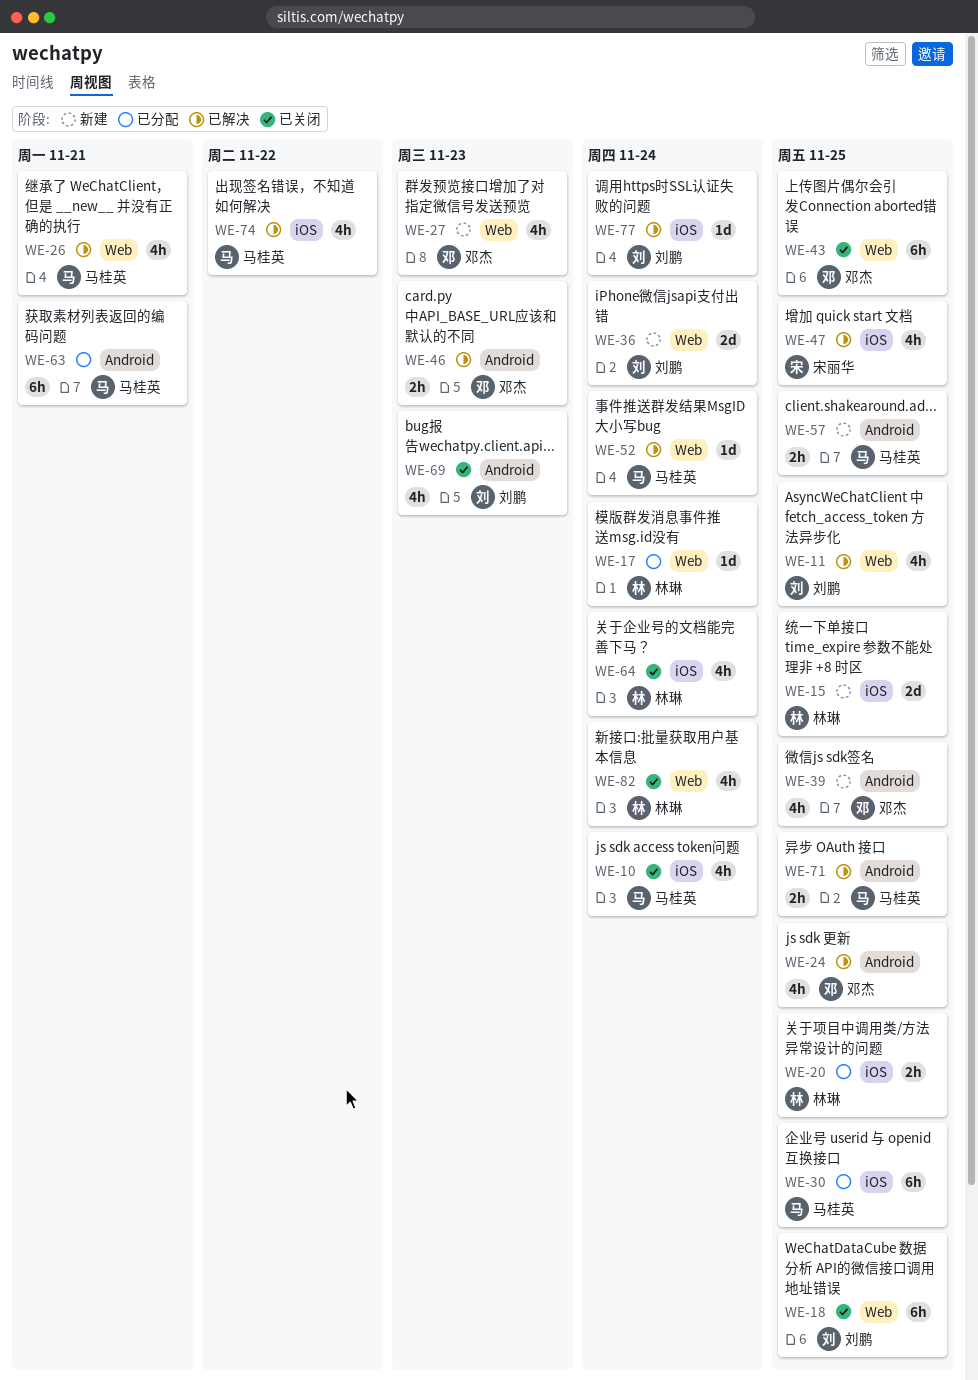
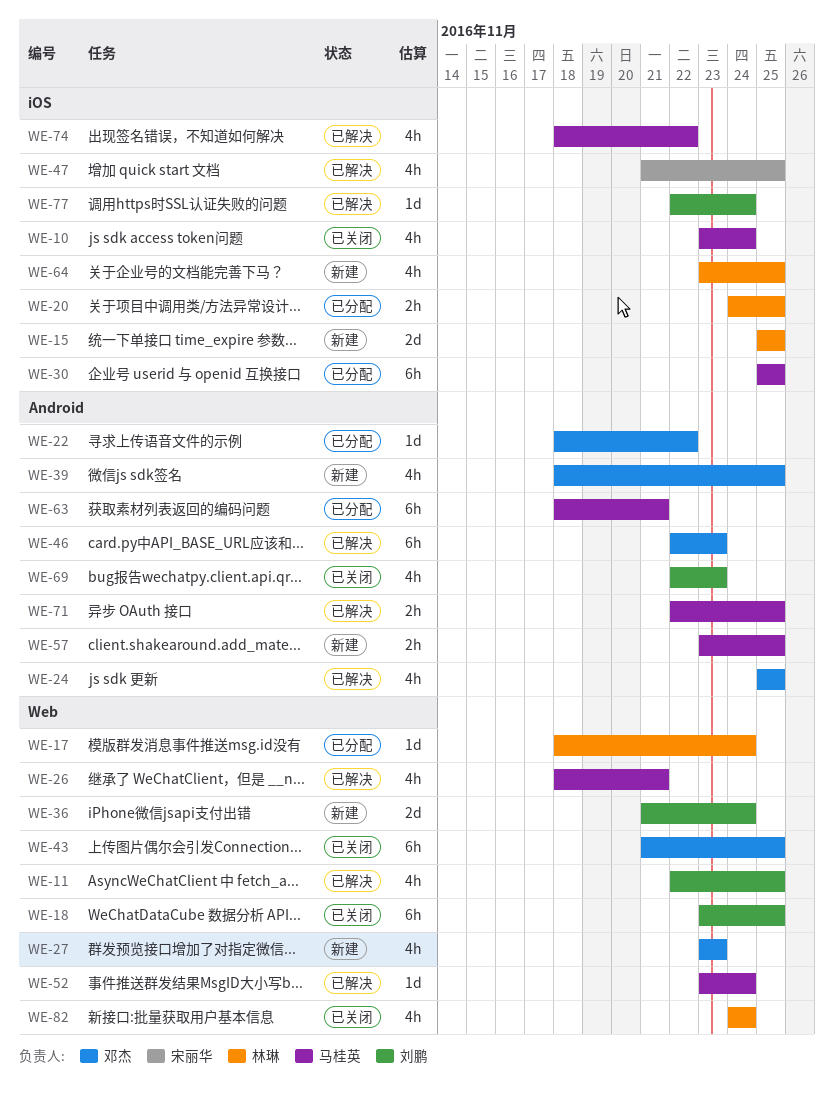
WE-22: none -> present
WE-46, estimate: 2h -> 6h
WE-64, status: 已关闭 -> 新建
WE-64, due: Nov 24 -> Nov 25

